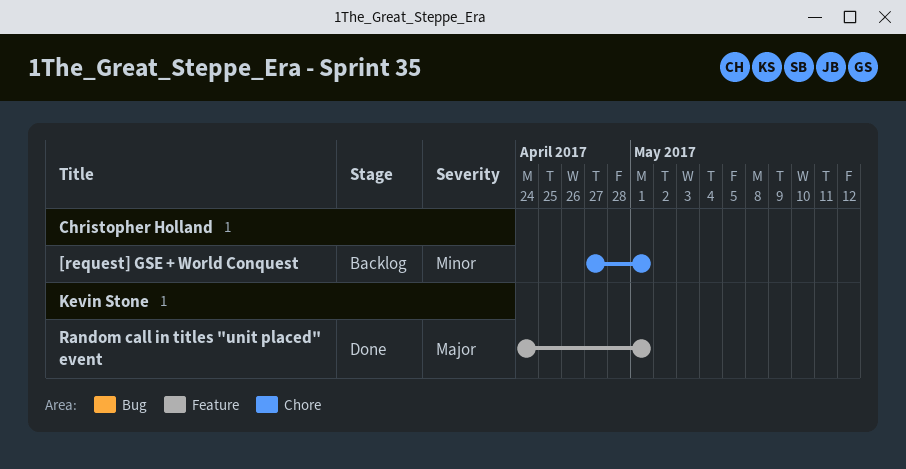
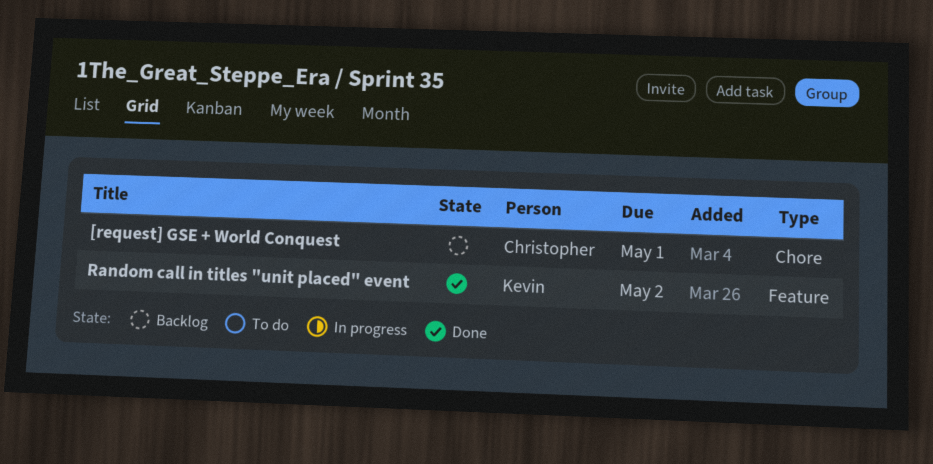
Random call in titles "unit placed" event, due: May 1 -> May 2

